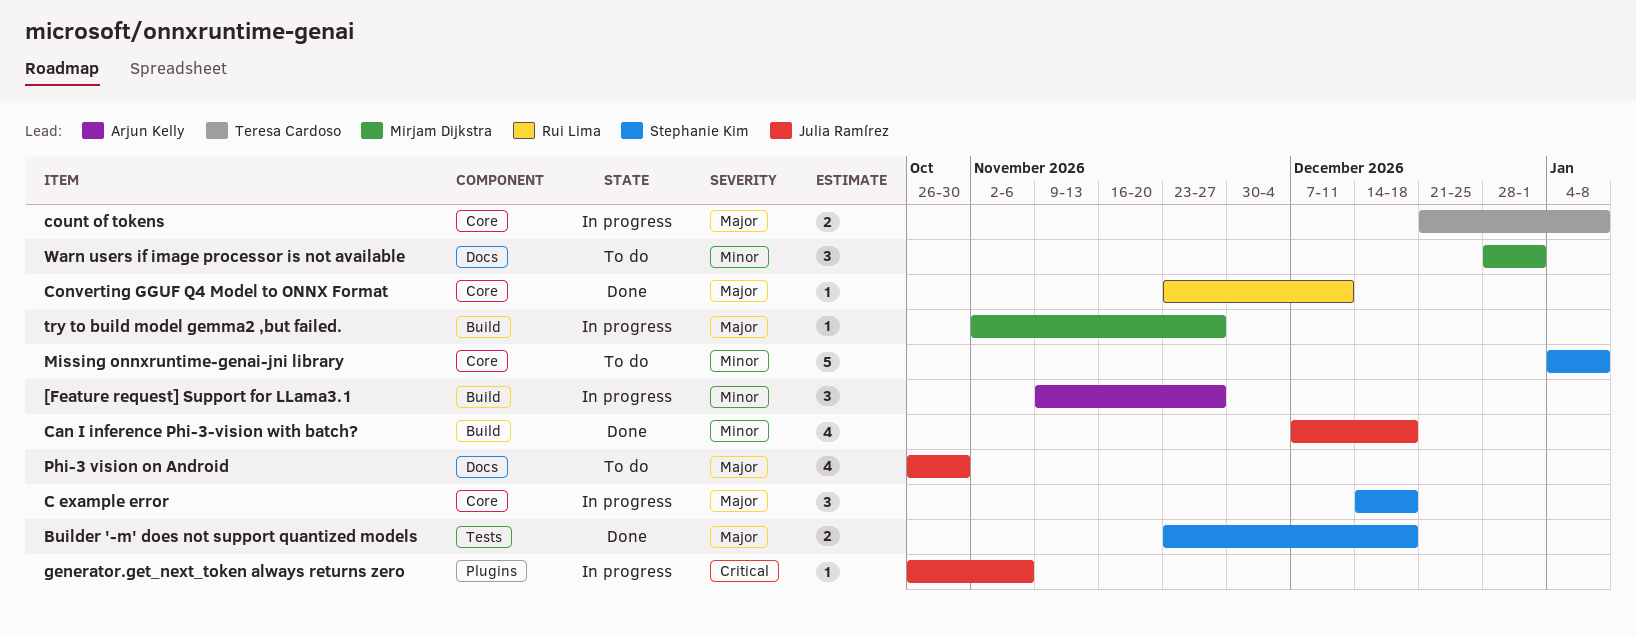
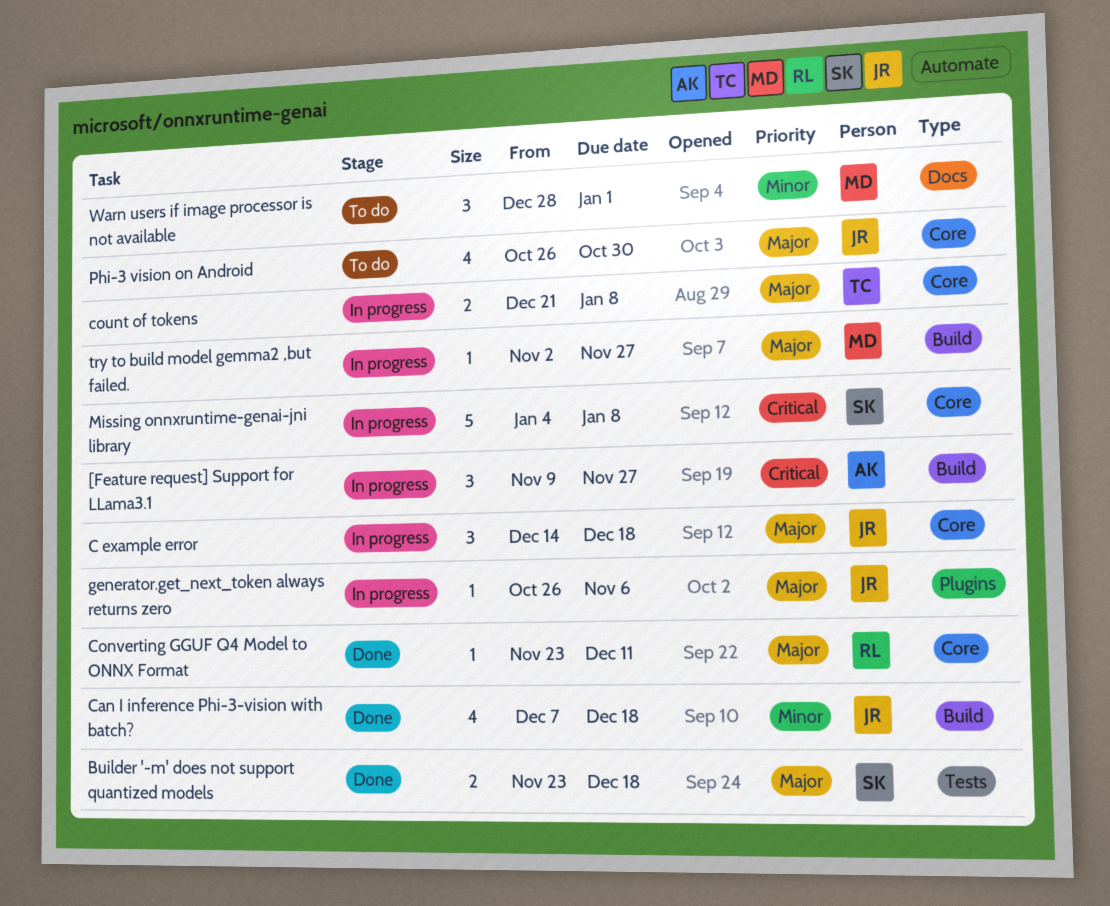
[Feature request] Support for LLama3.1, priority: Minor -> Critical
C example error, owner: Stephanie Kim -> Julia Ramírez
generator.get_next_token always returns zero, priority: Critical -> Major
Missing onnxruntime-genai-jni library, status: To do -> In progress
Missing onnxruntime-genai-jni library, priority: Minor -> Critical
Phi-3 vision on Android, label: Docs -> Core

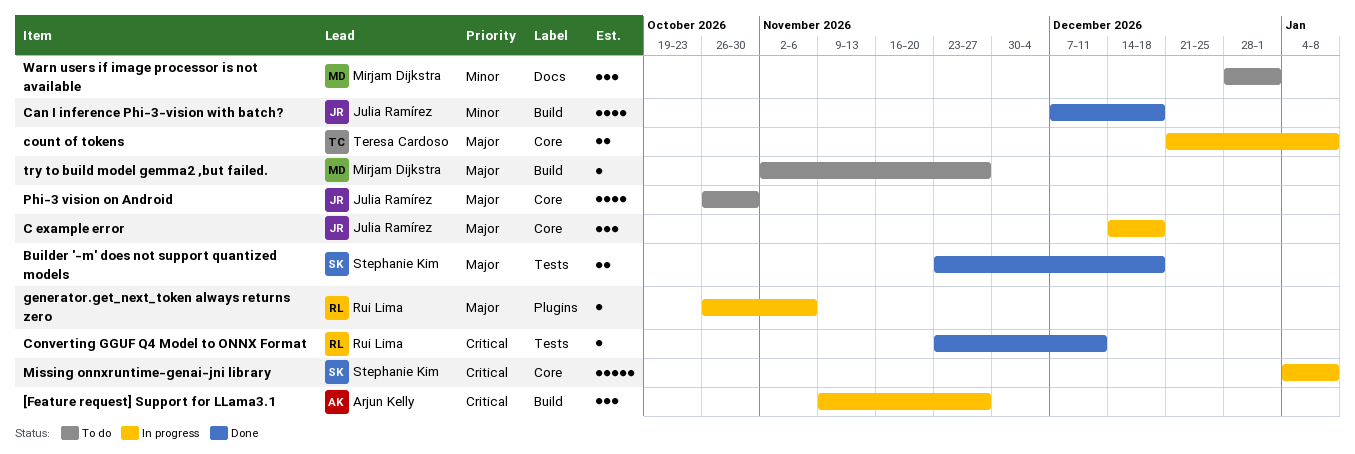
Converting GGUF Q4 Model to ONNX Format, priority: Major -> Critical
Converting GGUF Q4 Model to ONNX Format, label: Core -> Tests
generator.get_next_token always returns zero, owner: Julia Ramírez -> Rui Lima
try to build model gemma2 ,but failed., status: In progress -> To do

